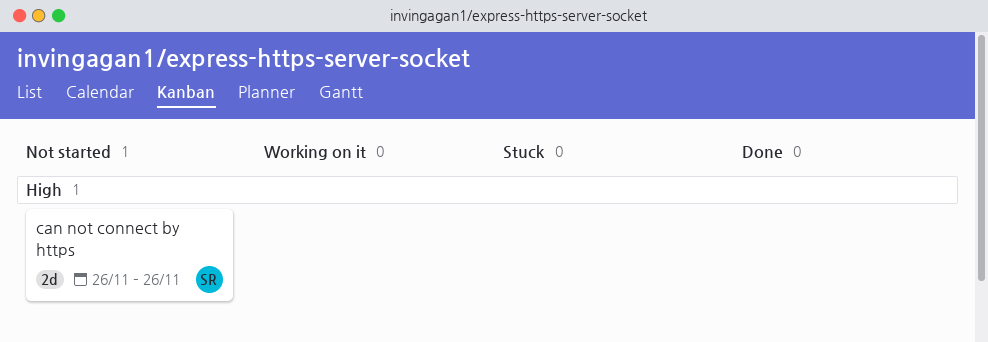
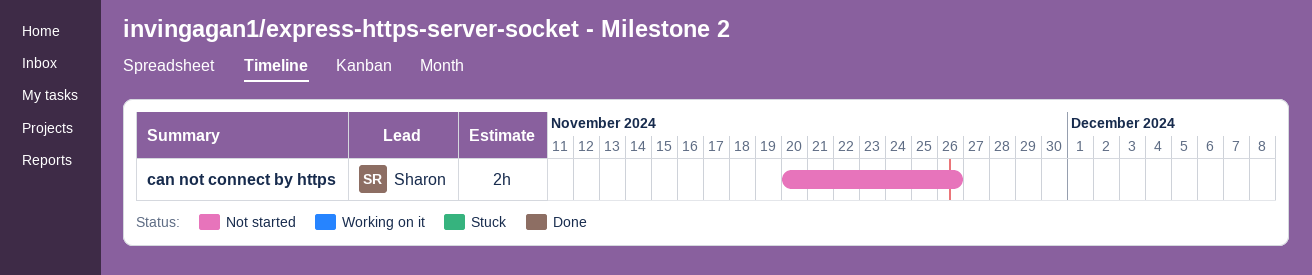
can not connect by https, estimate: 2d -> 2h
can not connect by https, start: Nov 26 -> Nov 20

